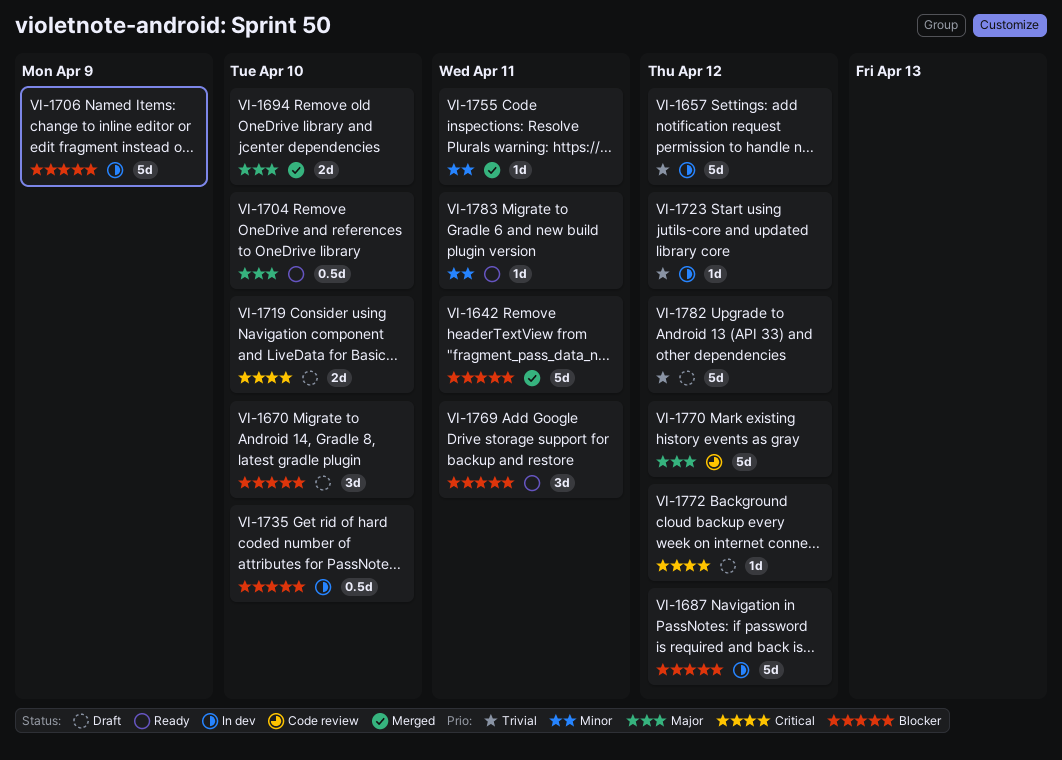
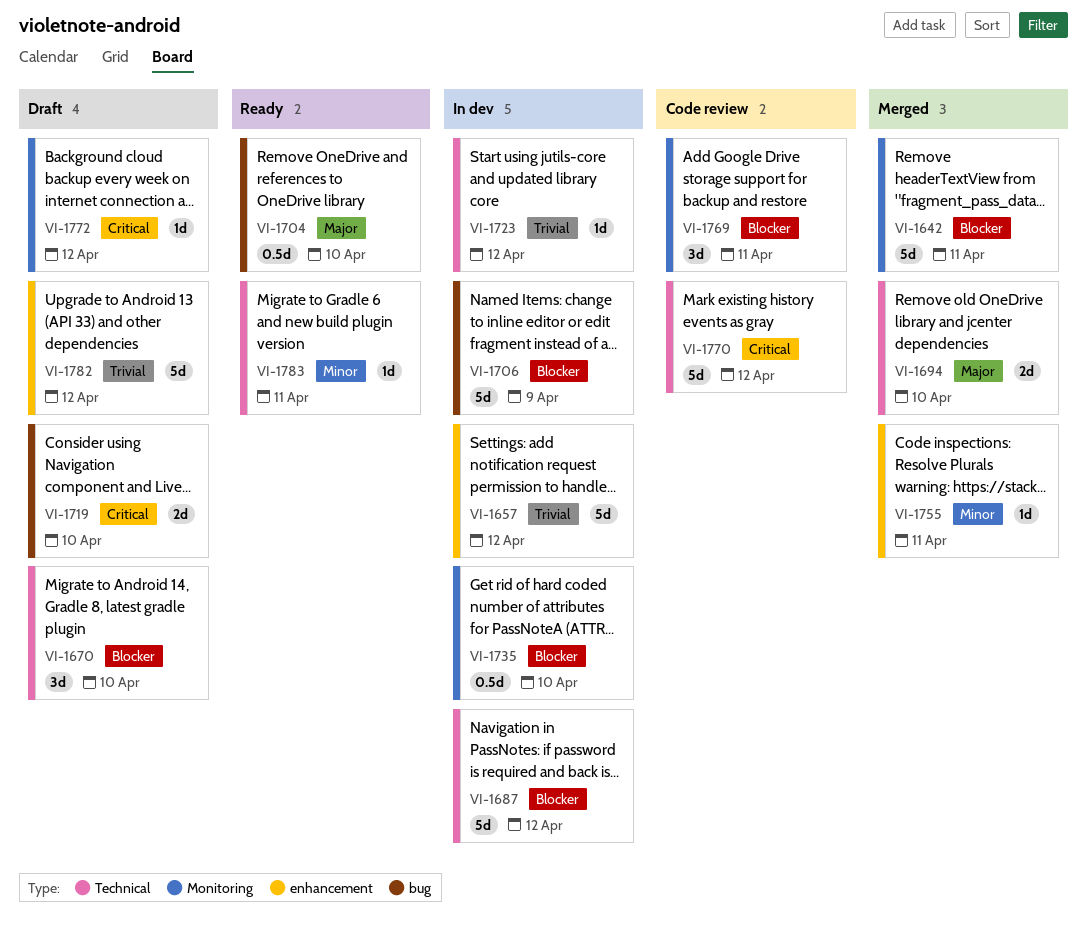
VI-1769, status: Ready -> Code review
VI-1770, priority: Major -> Critical

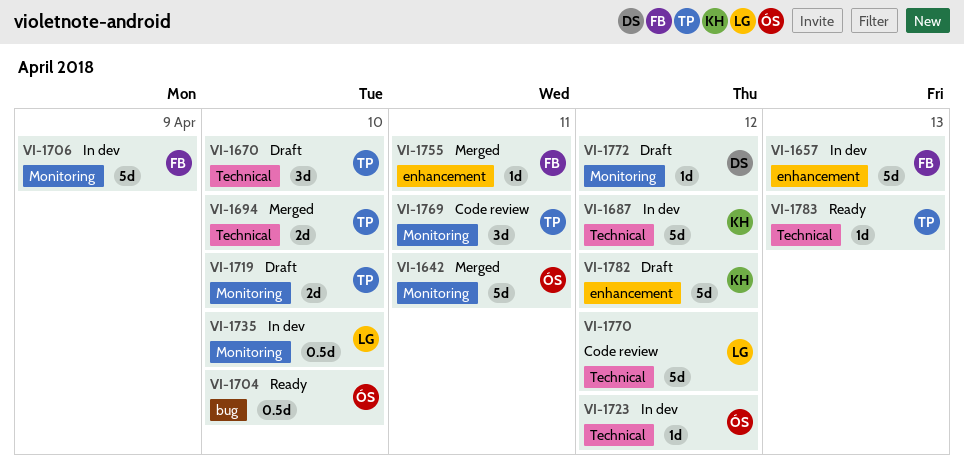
VI-1657, due: Apr 12 -> Apr 13
VI-1706, label: bug -> Monitoring
VI-1719, label: bug -> Monitoring
VI-1783, due: Apr 11 -> Apr 13

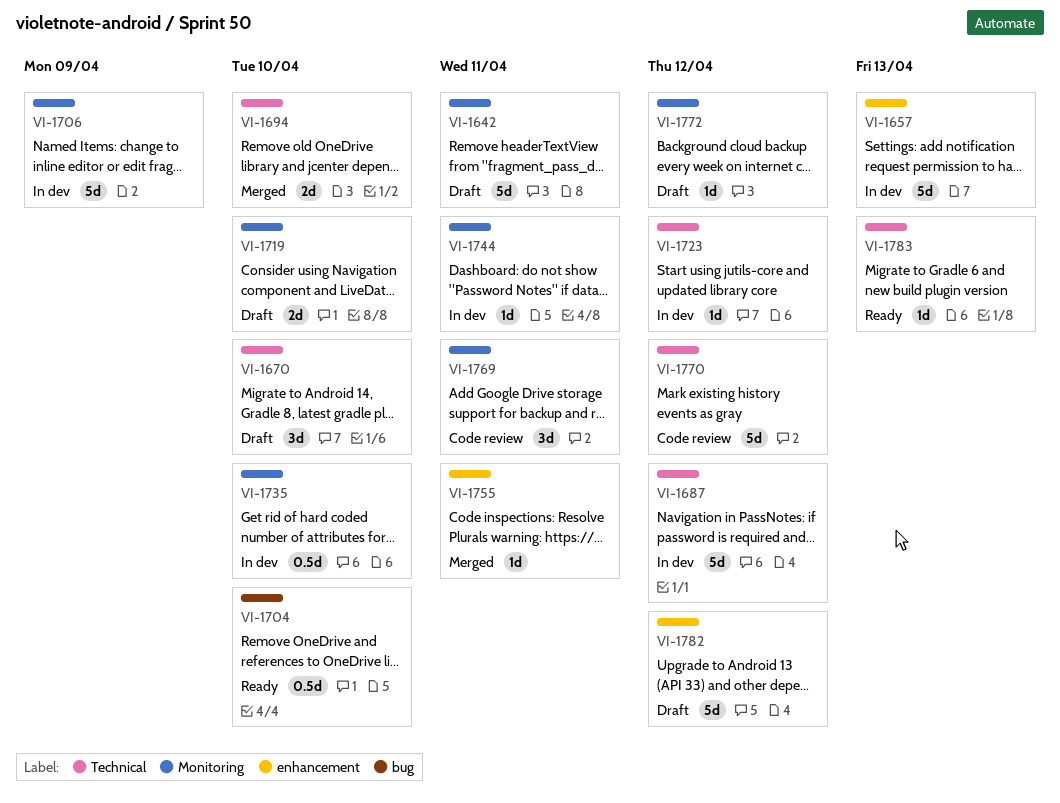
VI-1642, status: Merged -> Draft
VI-1744: none -> present

